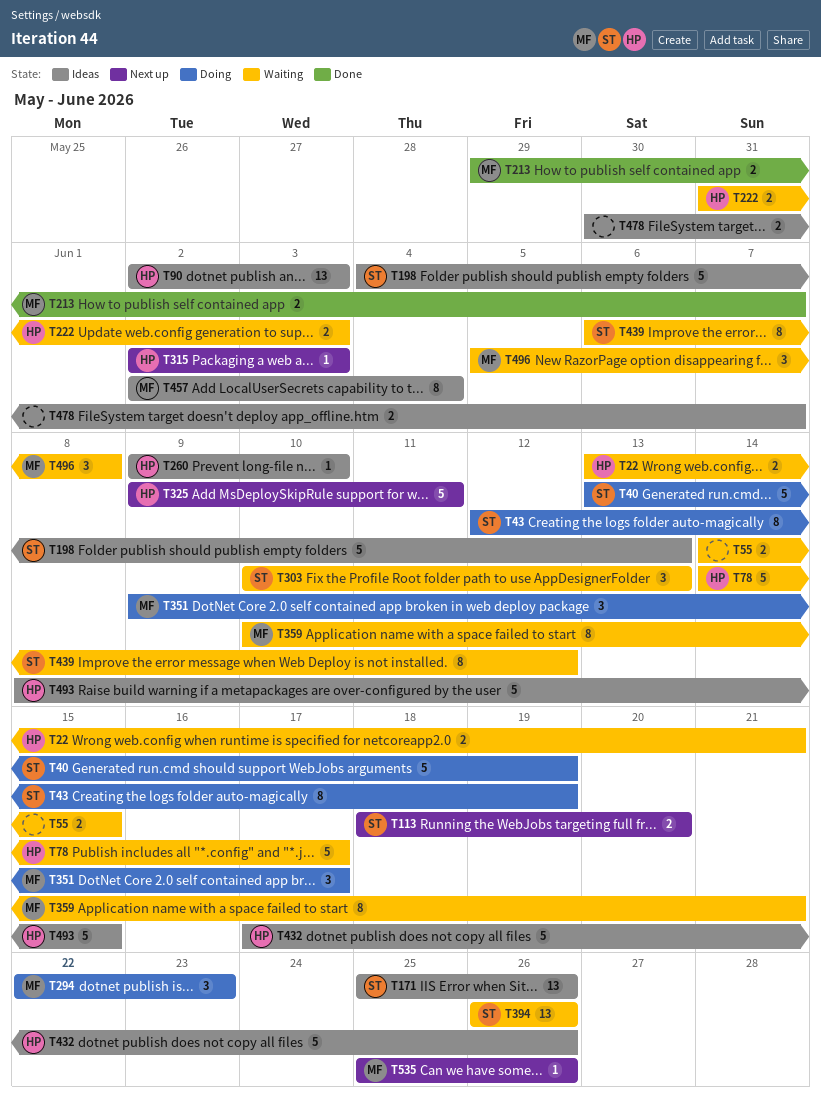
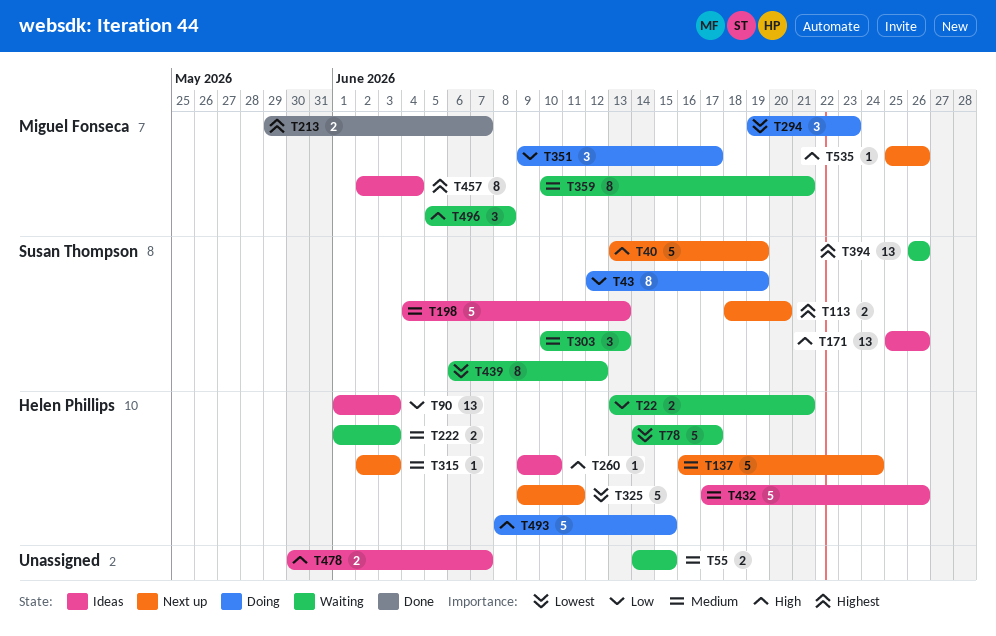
T40, status: Doing -> Next up
T90, start: Jun 2 -> Jun 1
T137: none -> present
T222, start: May 31 -> Jun 1
T294, start: Jun 22 -> Jun 19
T493, status: Ideas -> Doing

